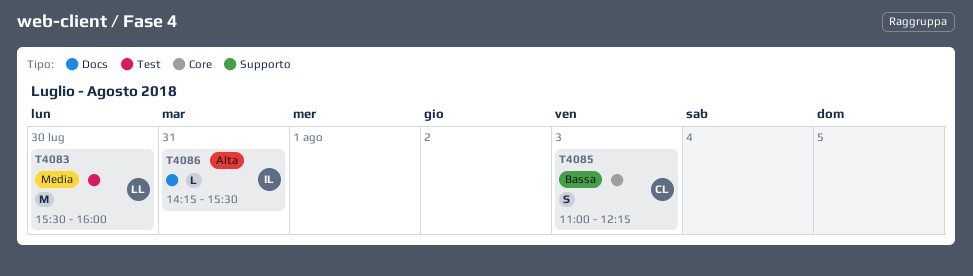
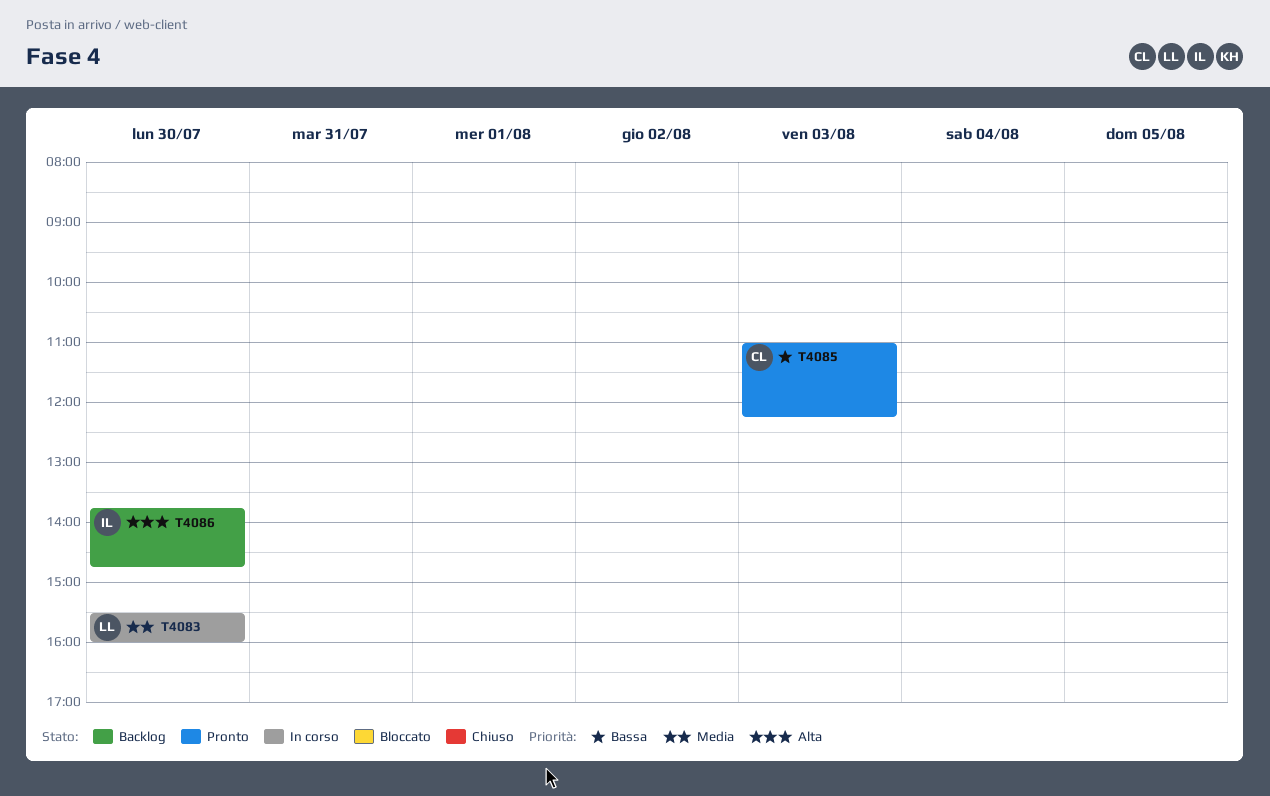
T4086, day: Jul 31 -> Jul 30
T4086, begins: 14:15 -> 13:45
T4086, ends: 15:30 -> 14:45

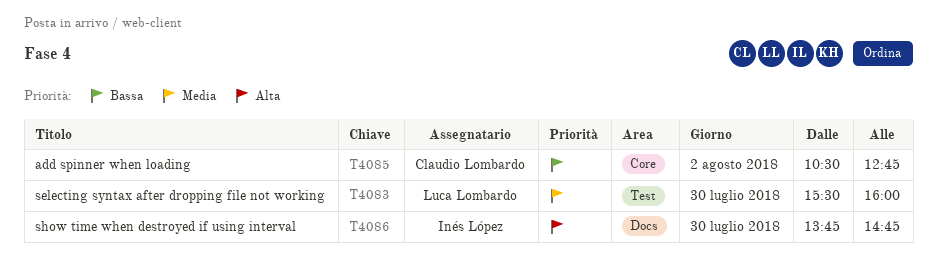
T4085, day: Aug 3 -> Aug 2
T4085, begins: 11:00 -> 10:30
T4085, ends: 12:15 -> 12:45

